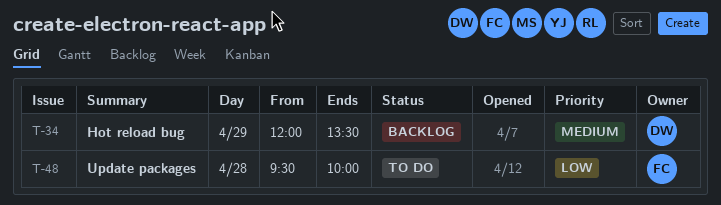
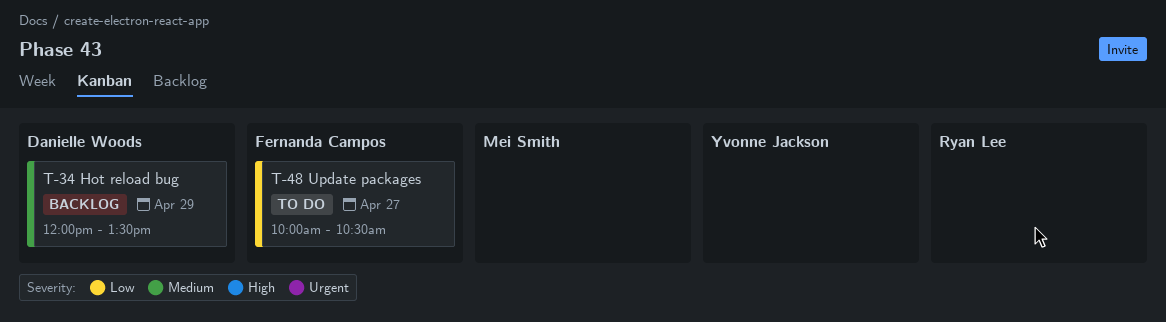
T-48, day: Apr 28 -> Apr 27
T-48, begins: 09:30 -> 10:00
T-48, ends: 10:00 -> 10:30

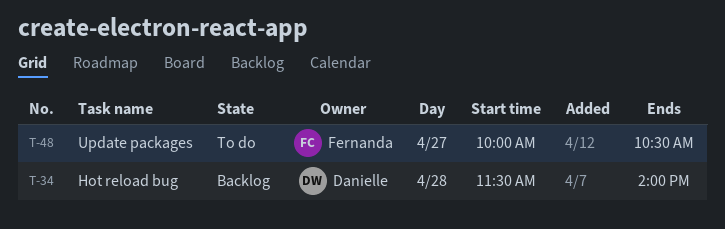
T-34, day: Apr 29 -> Apr 28
T-34, begins: 12:00 -> 11:30
T-34, ends: 13:30 -> 14:00

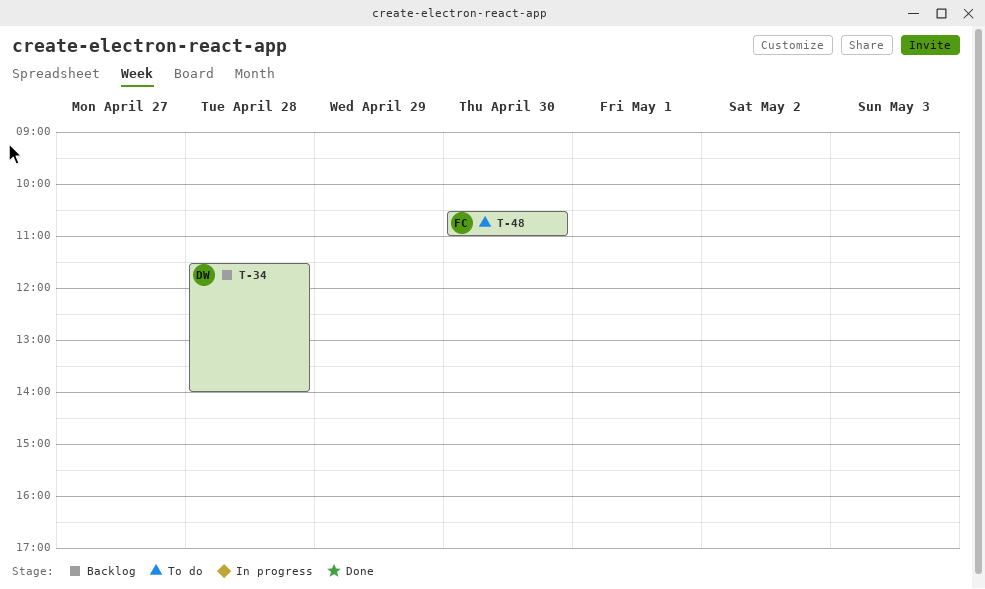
T-48, day: Apr 27 -> Apr 30
T-48, begins: 10:00 -> 10:30
T-48, ends: 10:30 -> 11:00

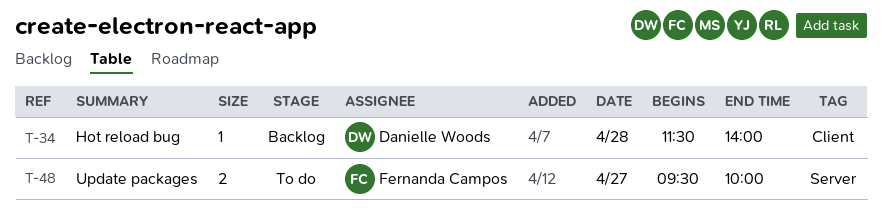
T-48, day: Apr 30 -> Apr 27
T-48, begins: 10:30 -> 09:30
T-48, ends: 11:00 -> 10:00

